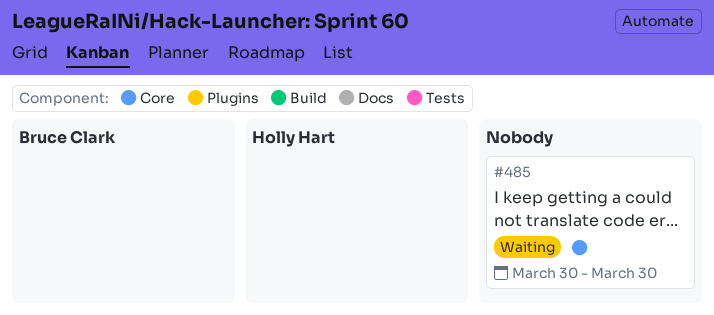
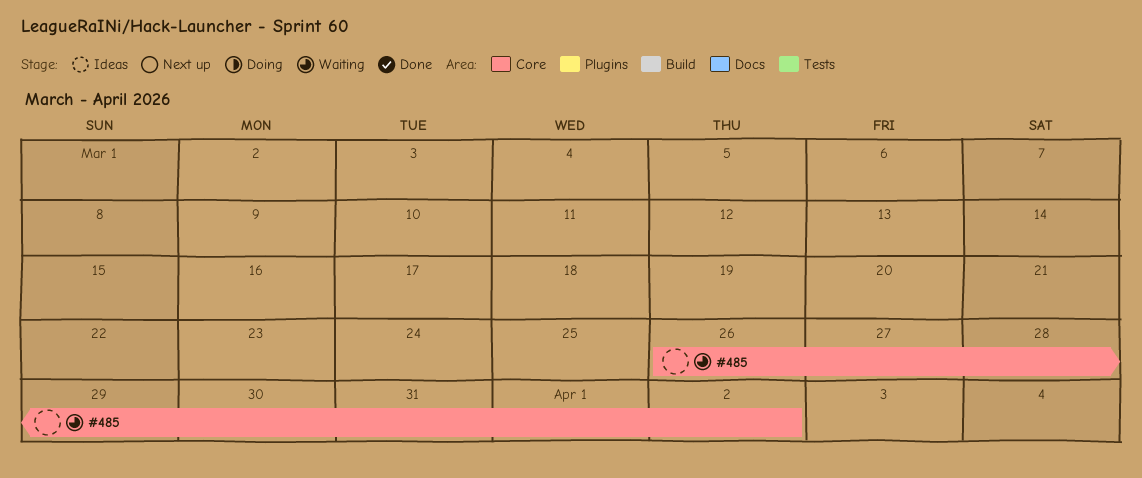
#485, start: Mar 30 -> Mar 26
#485, due: Mar 30 -> Apr 2

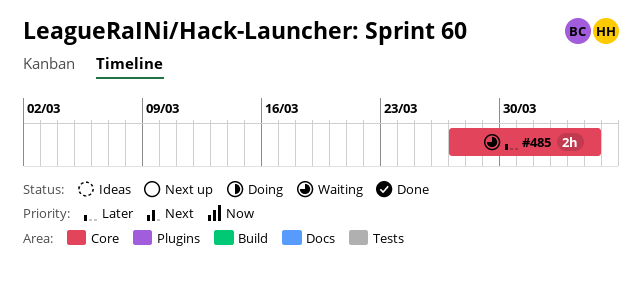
#485, start: Mar 26 -> Mar 27
#485, due: Apr 2 -> Apr 4

